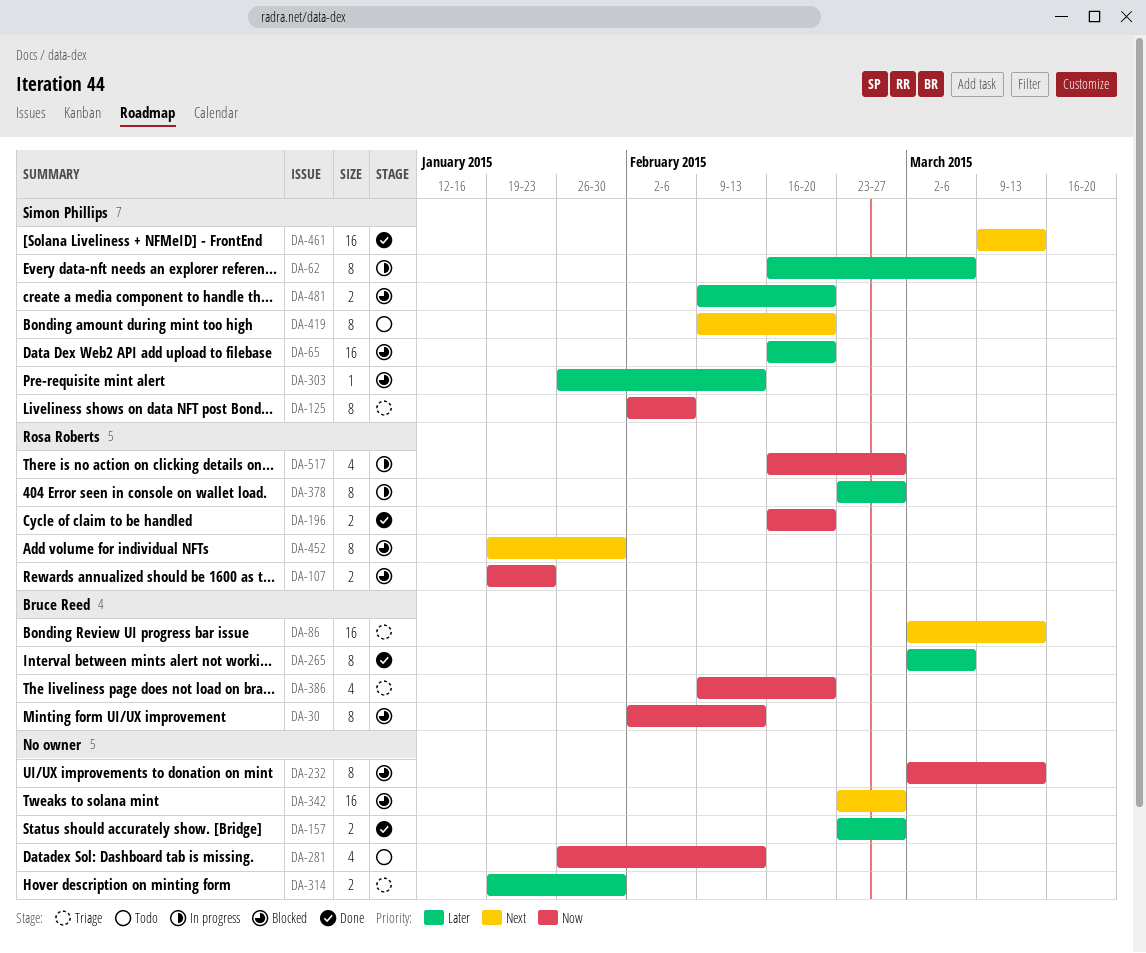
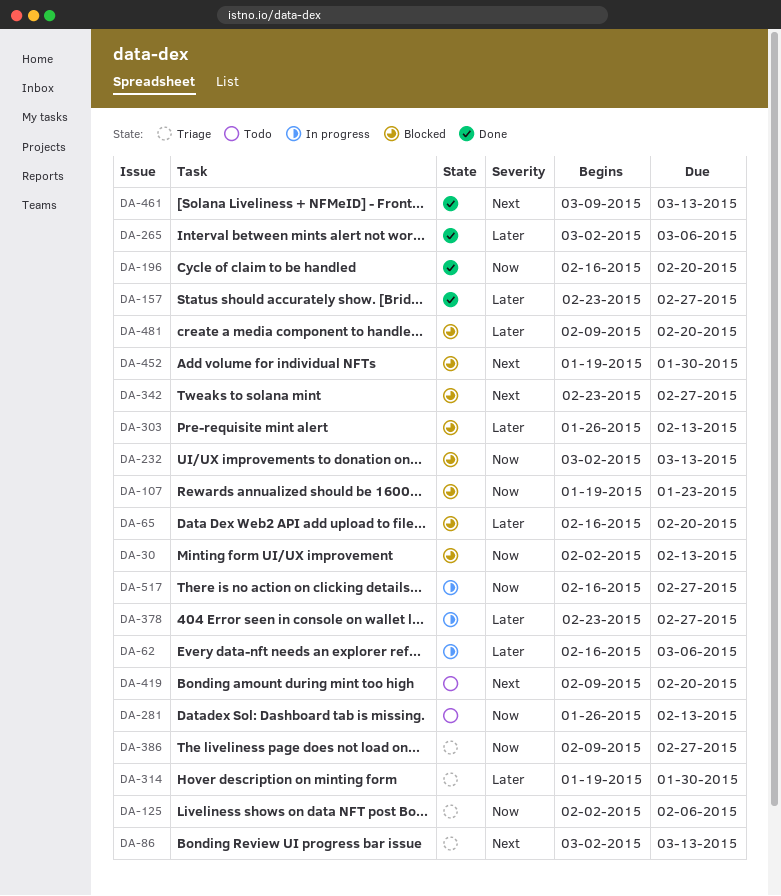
DA-386, due: Feb 20 -> Feb 27

